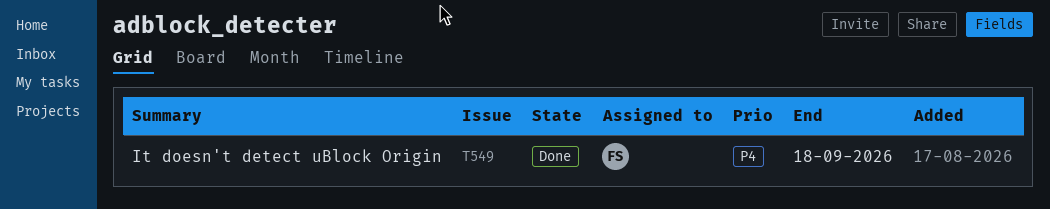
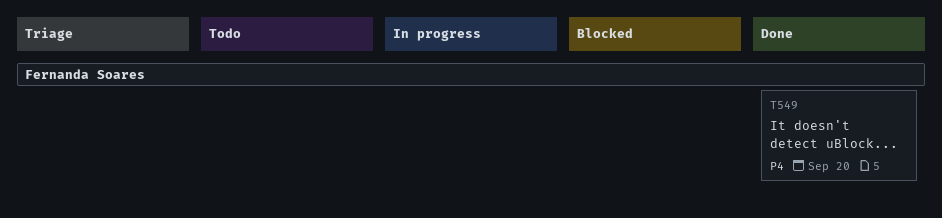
T549, due: Sep 18 -> Sep 20

